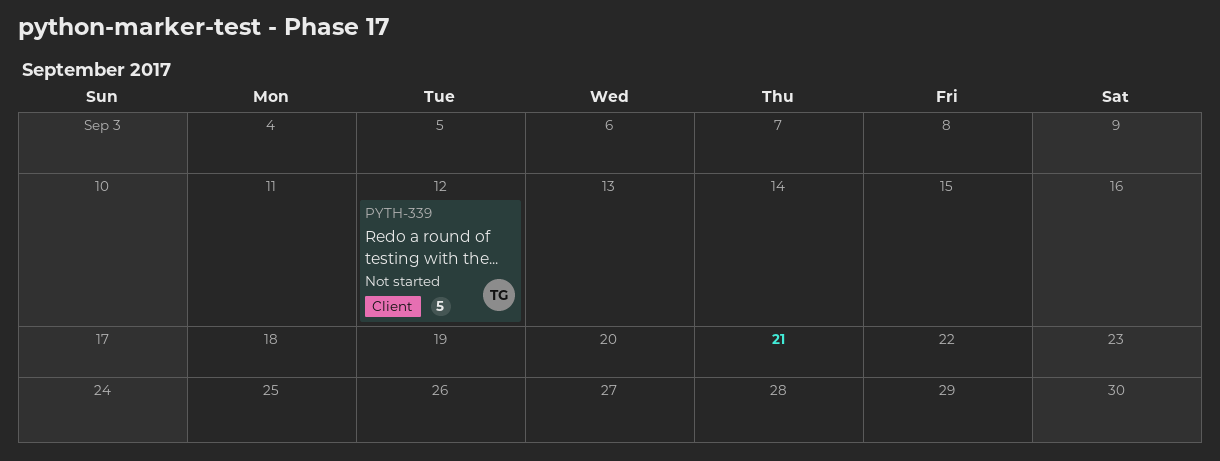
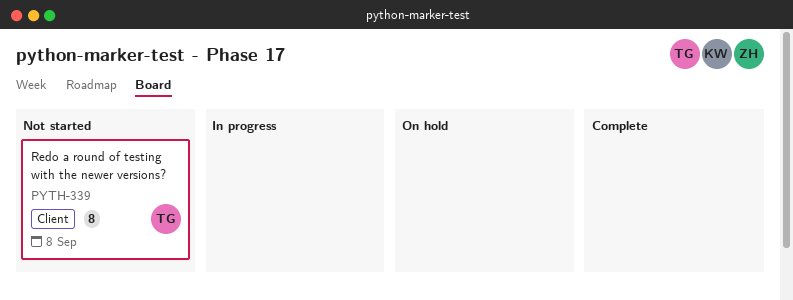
PYTH-339, estimate: 5 -> 8
PYTH-339, due: Sep 12 -> Sep 8

